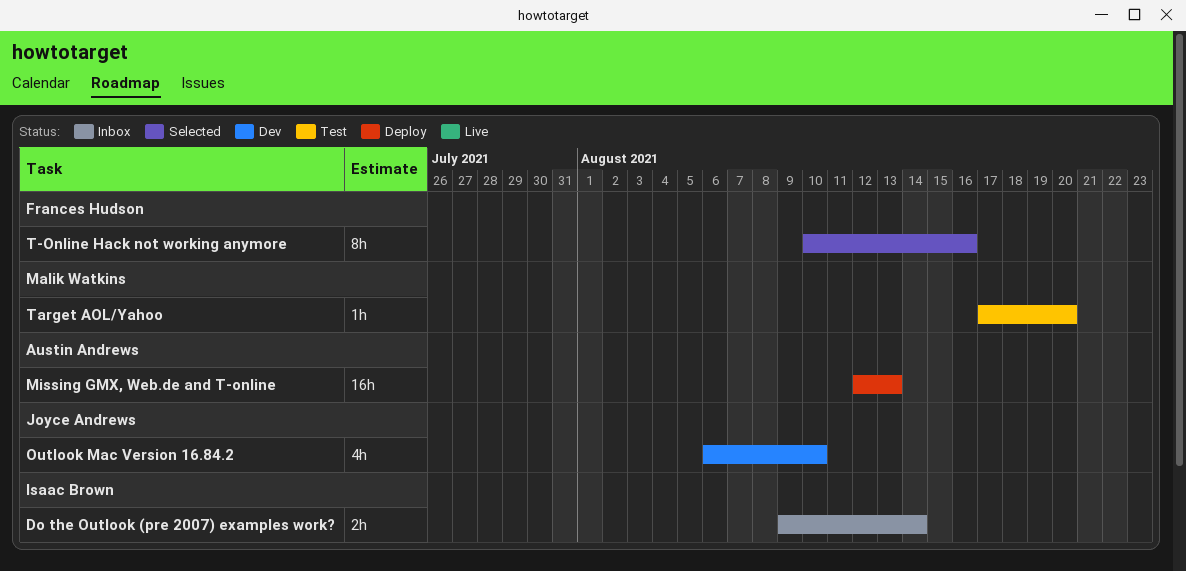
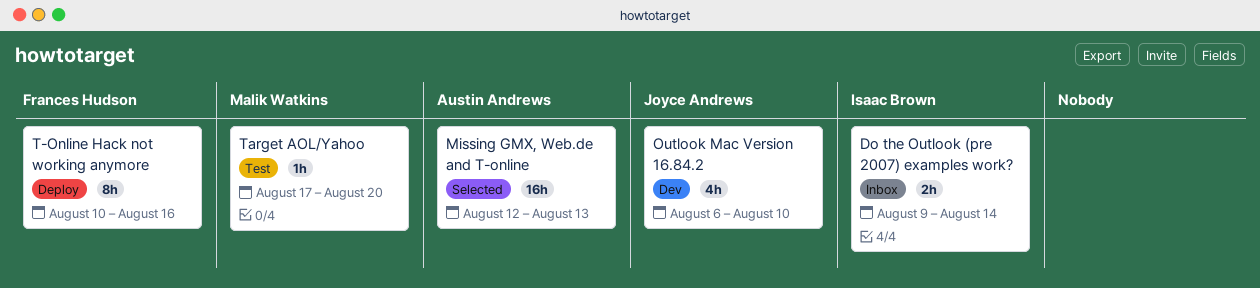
Missing GMX, Web.de and T-online, status: Deploy -> Selected
T-Online Hack not working anymore, status: Selected -> Deploy

